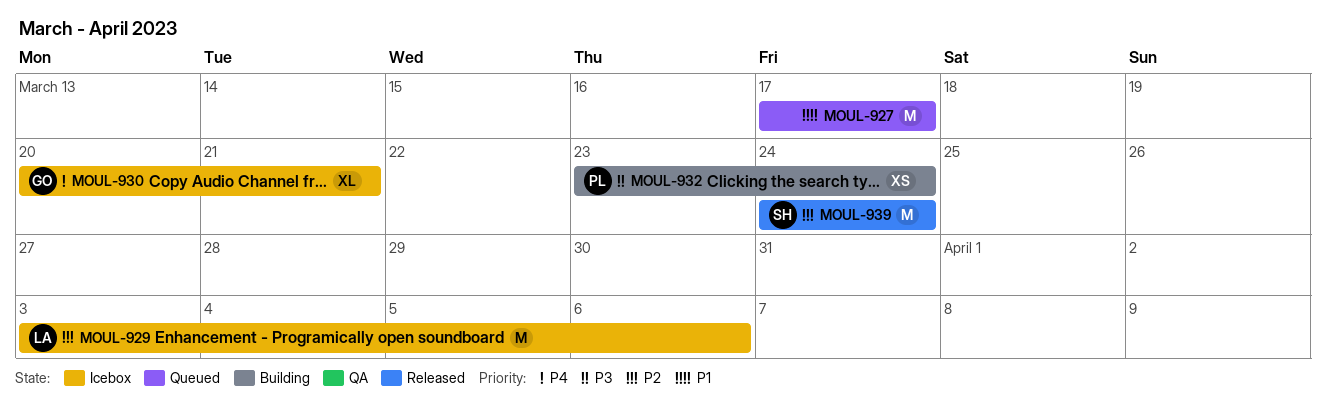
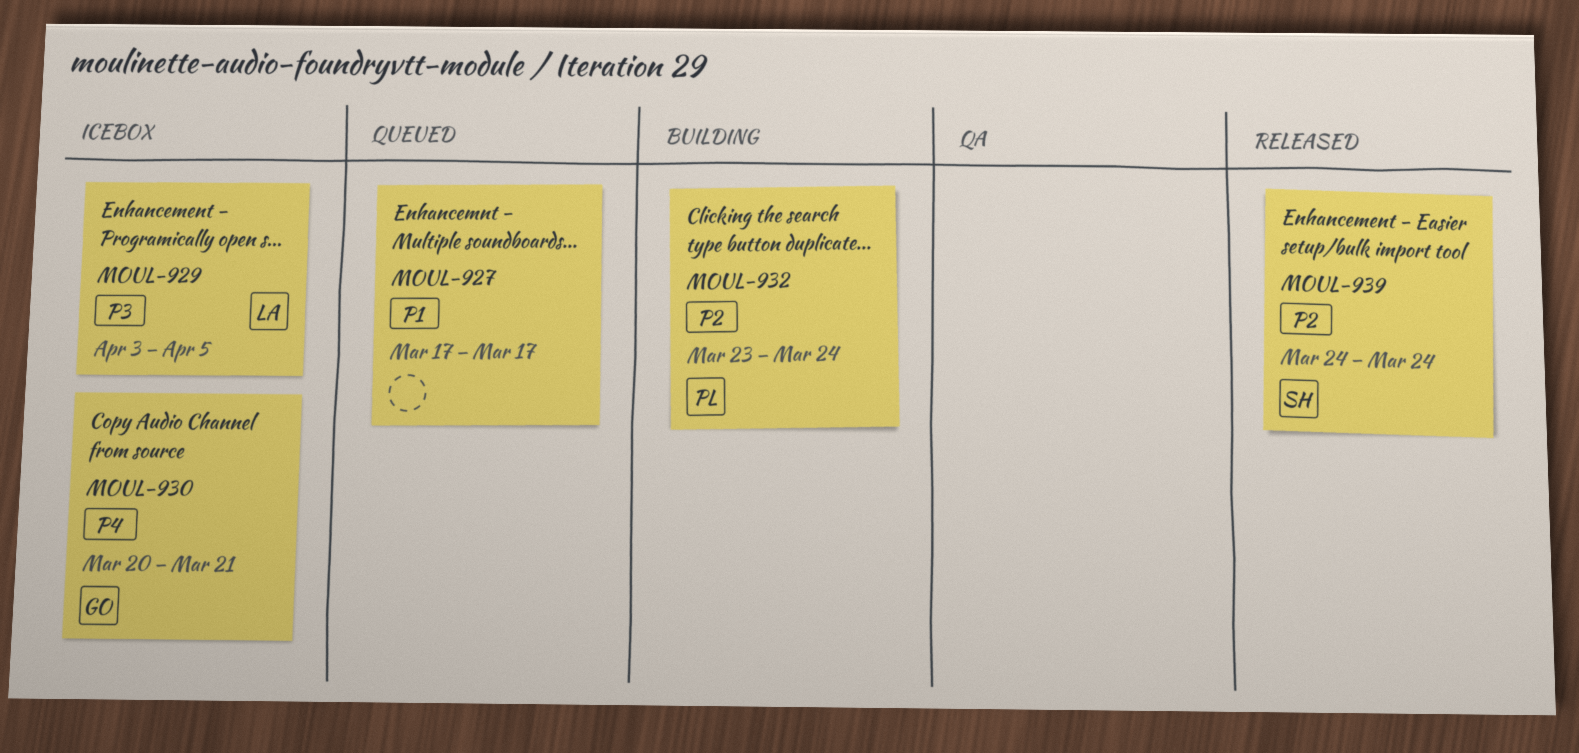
MOUL-929, priority: P2 -> P3
MOUL-929, due: Apr 6 -> Apr 5
MOUL-932, priority: P3 -> P2

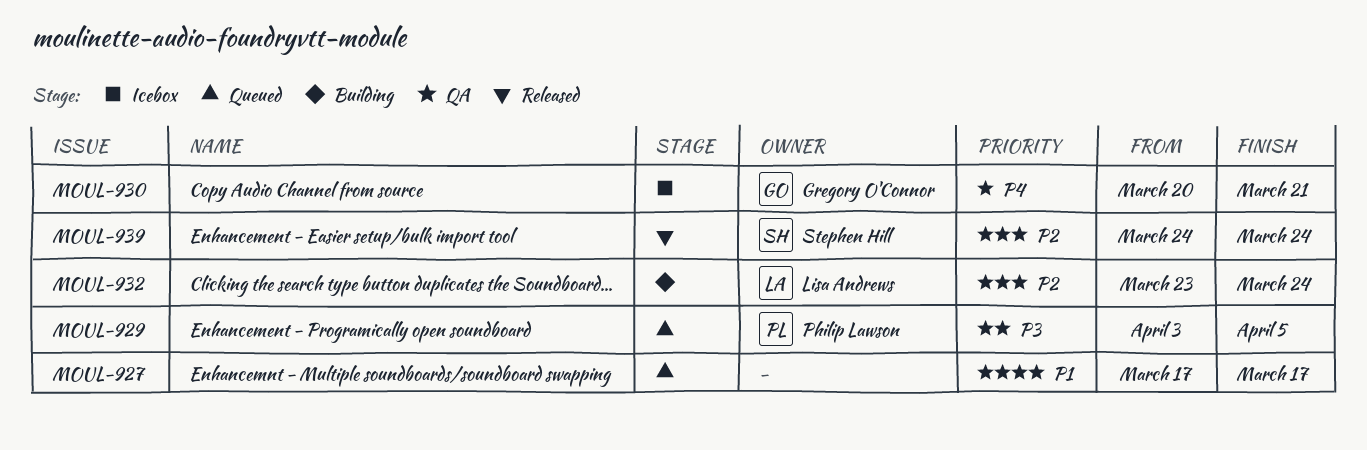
MOUL-929, status: Icebox -> Queued
MOUL-929, owner: Lisa Andrews -> Philip Lawson
MOUL-932, owner: Philip Lawson -> Lisa Andrews

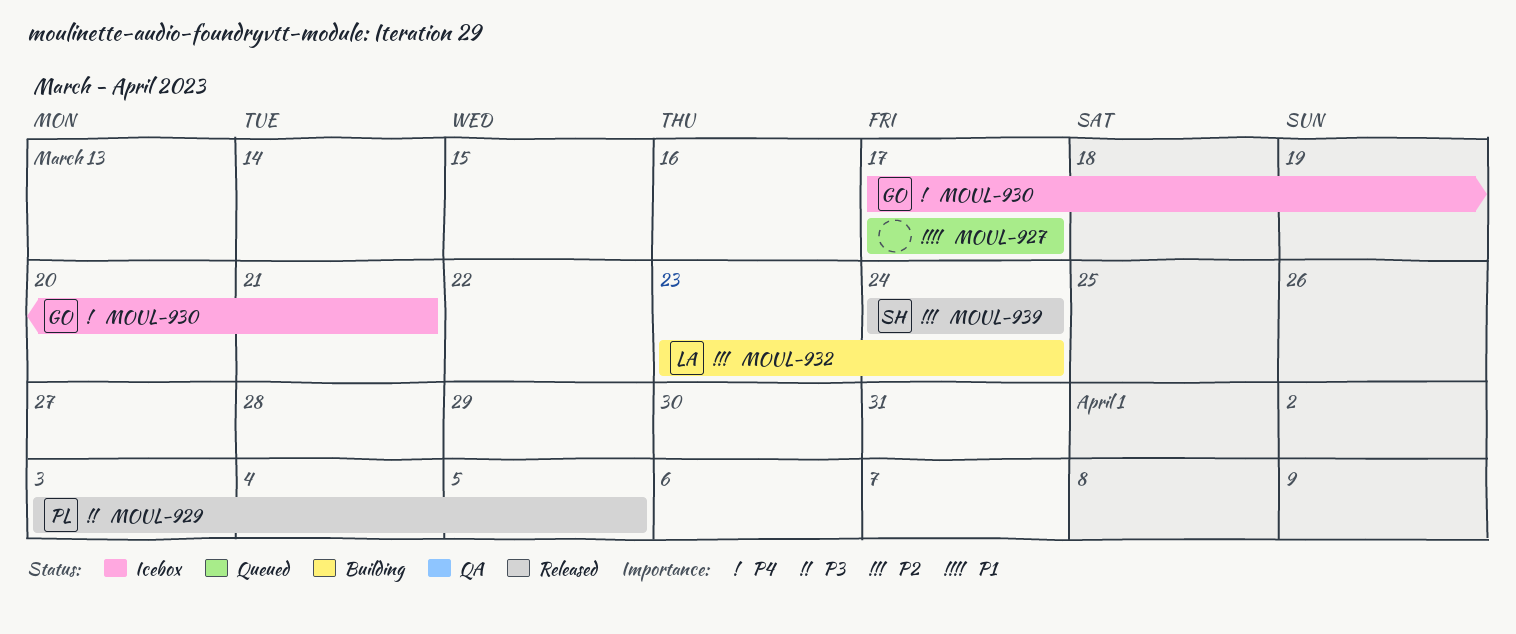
MOUL-929, status: Queued -> Released
MOUL-930, start: Mar 20 -> Mar 17

